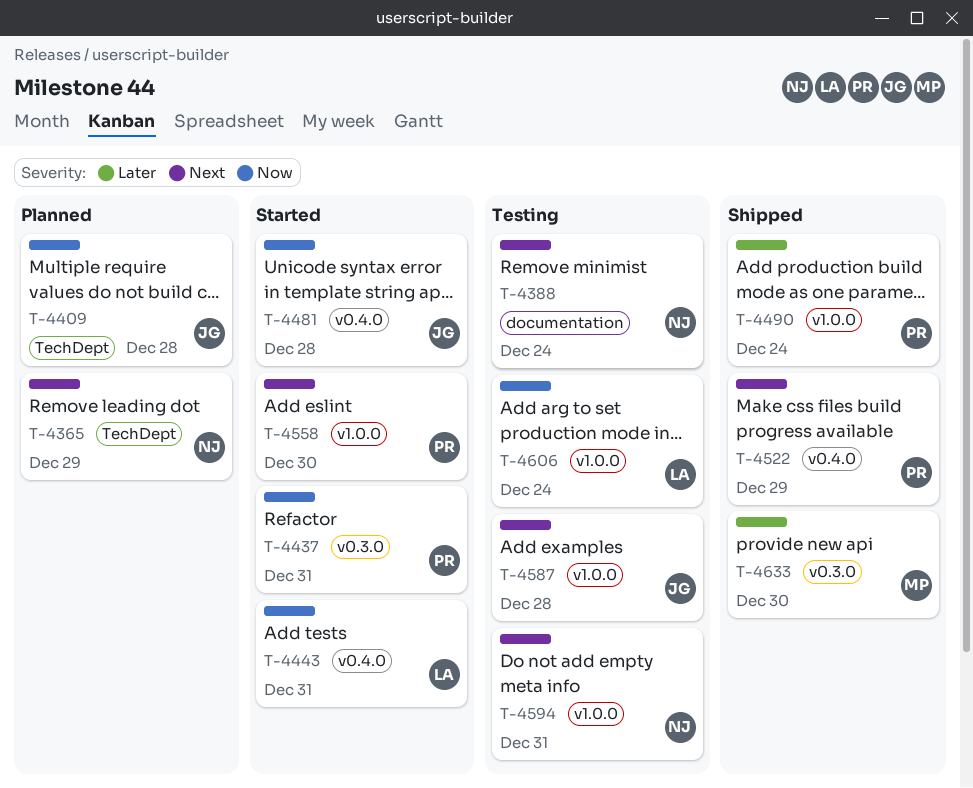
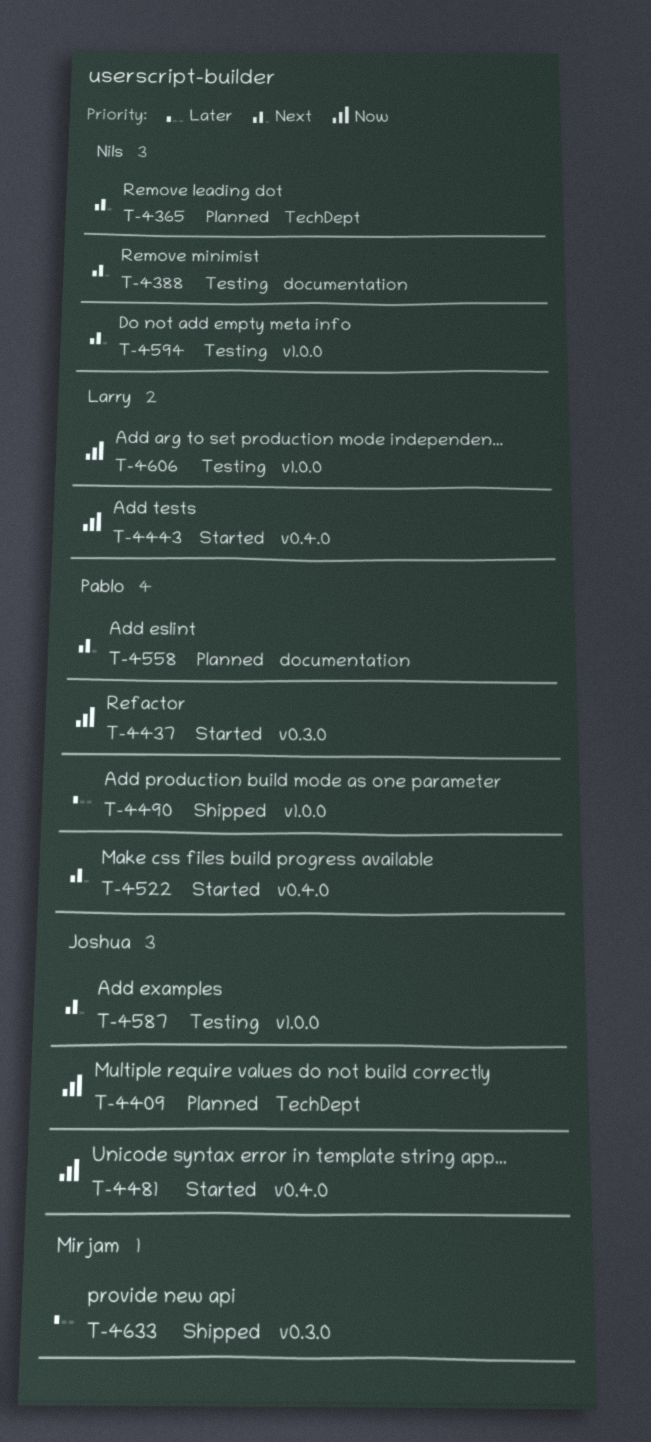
T-4522, status: Shipped -> Started
T-4558, status: Started -> Planned
T-4558, label: v1.0.0 -> documentation

